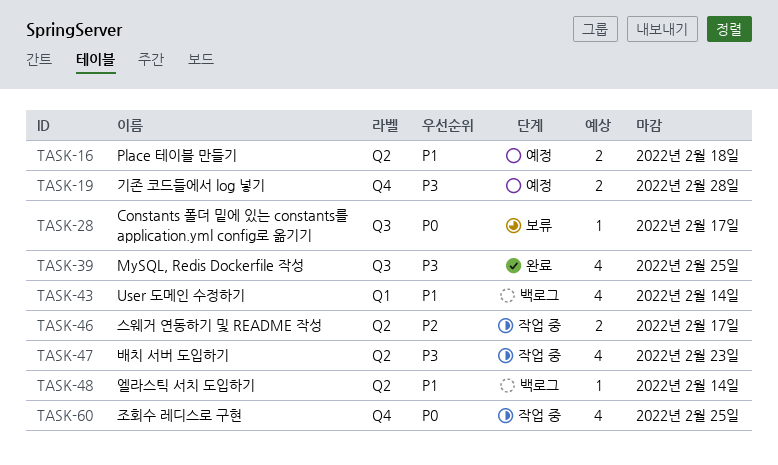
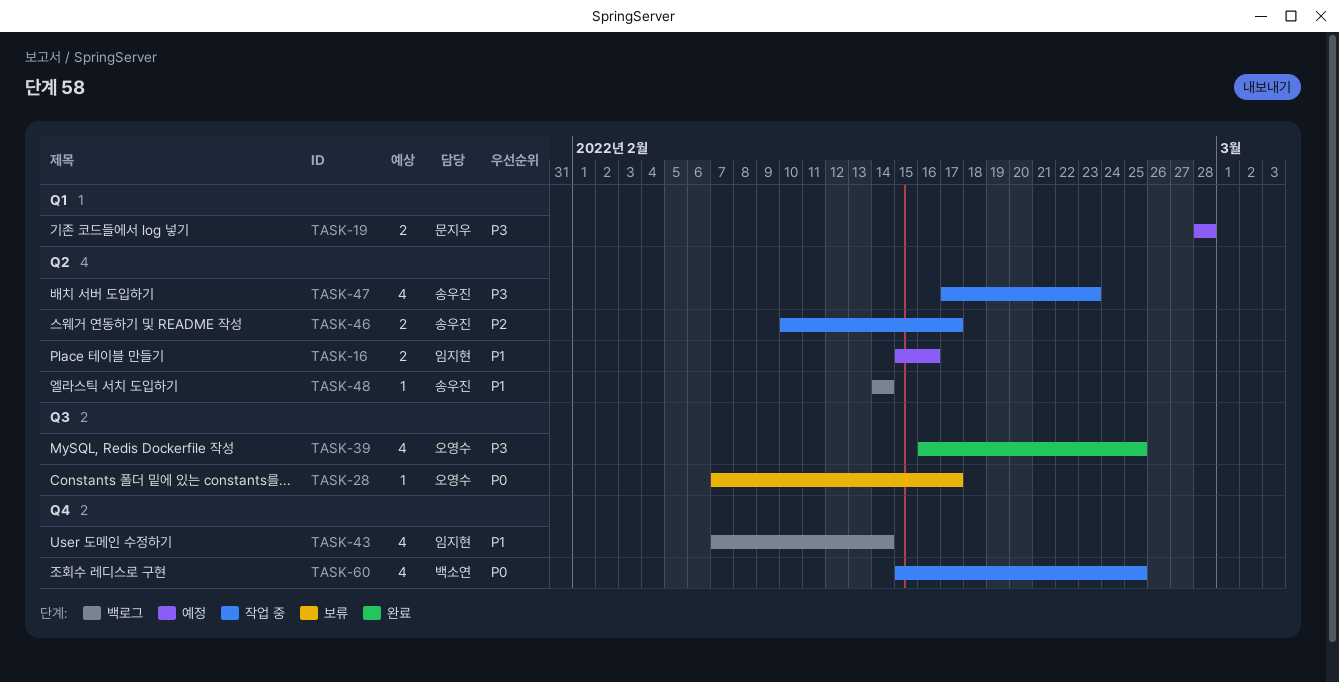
TASK-16, due: Feb 18 -> Feb 16
TASK-19, label: Q4 -> Q1
TASK-43, label: Q1 -> Q4

